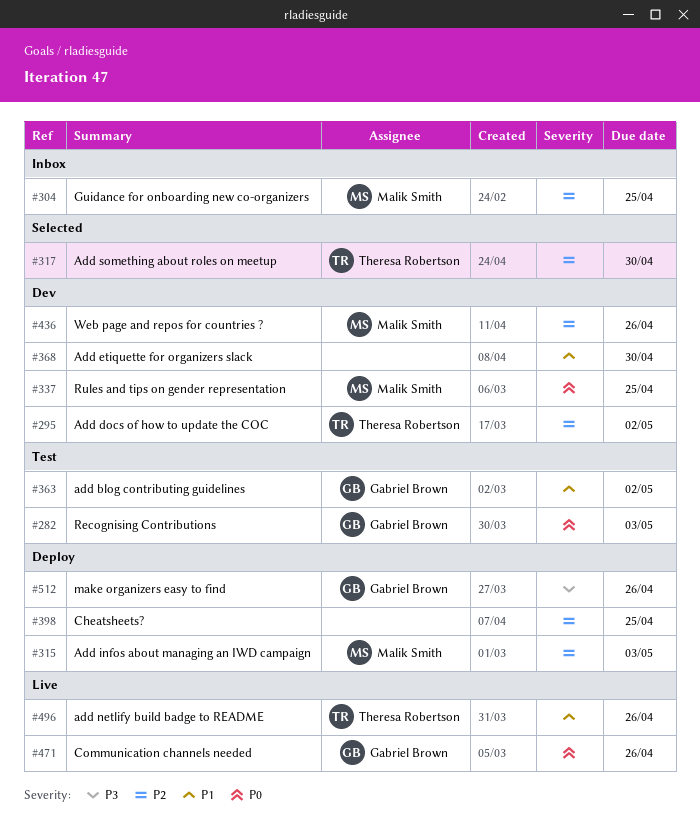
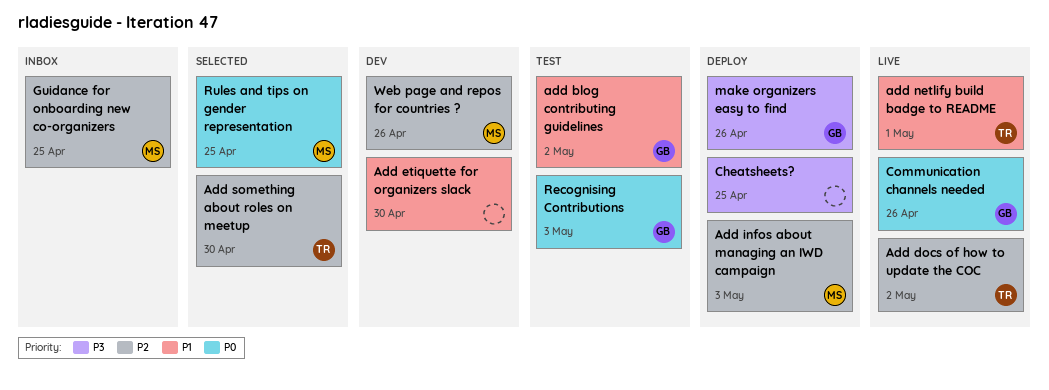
Add docs of how to update the COC, status: Dev -> Live
add netlify build badge to README, due: Apr 26 -> May 1
Cheatsheets?, priority: P2 -> P3
Rules and tips on gender representation, status: Dev -> Selected

